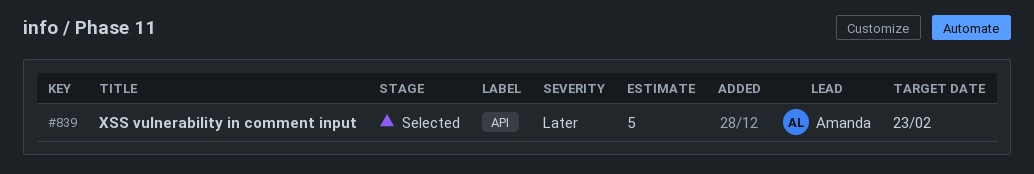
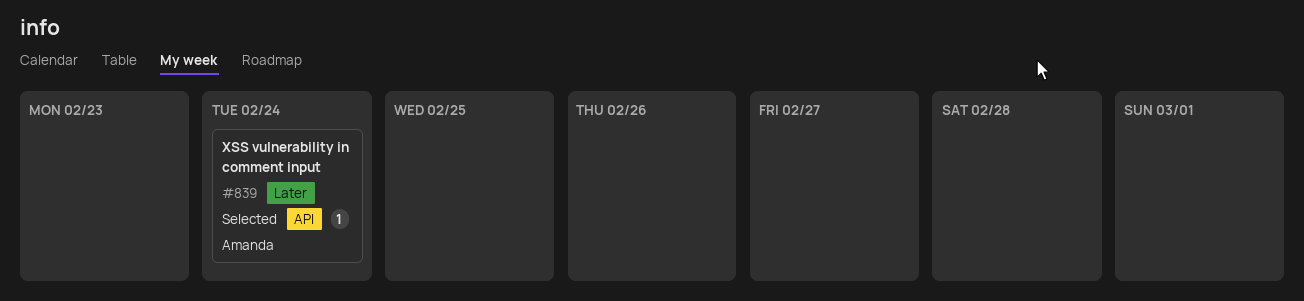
#839, estimate: 5 -> 1
#839, due: Feb 23 -> Feb 24

